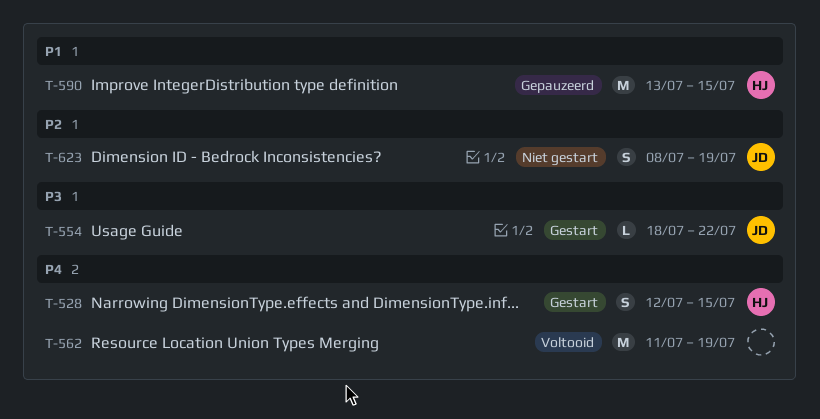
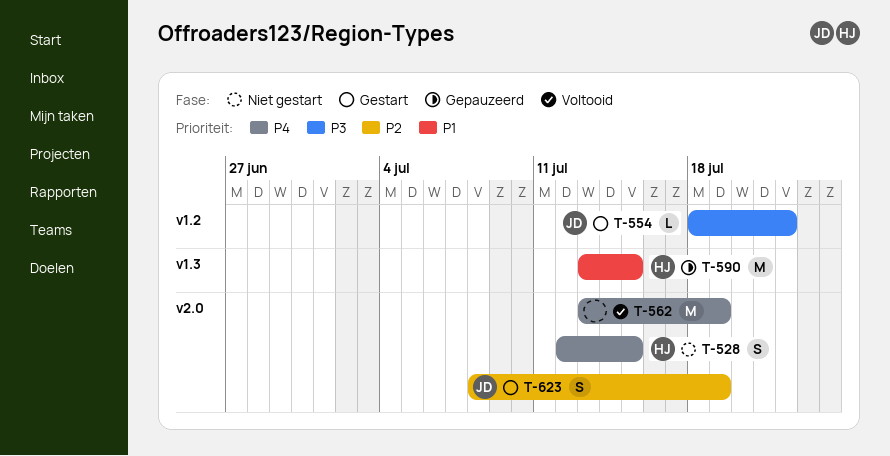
T-528, status: Gestart -> Niet gestart
T-562, start: Jul 11 -> Jul 13
T-623, status: Niet gestart -> Gestart

